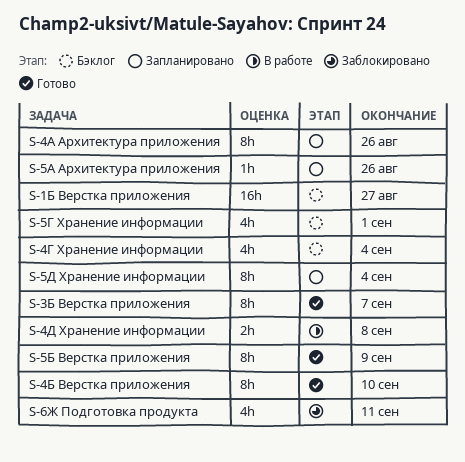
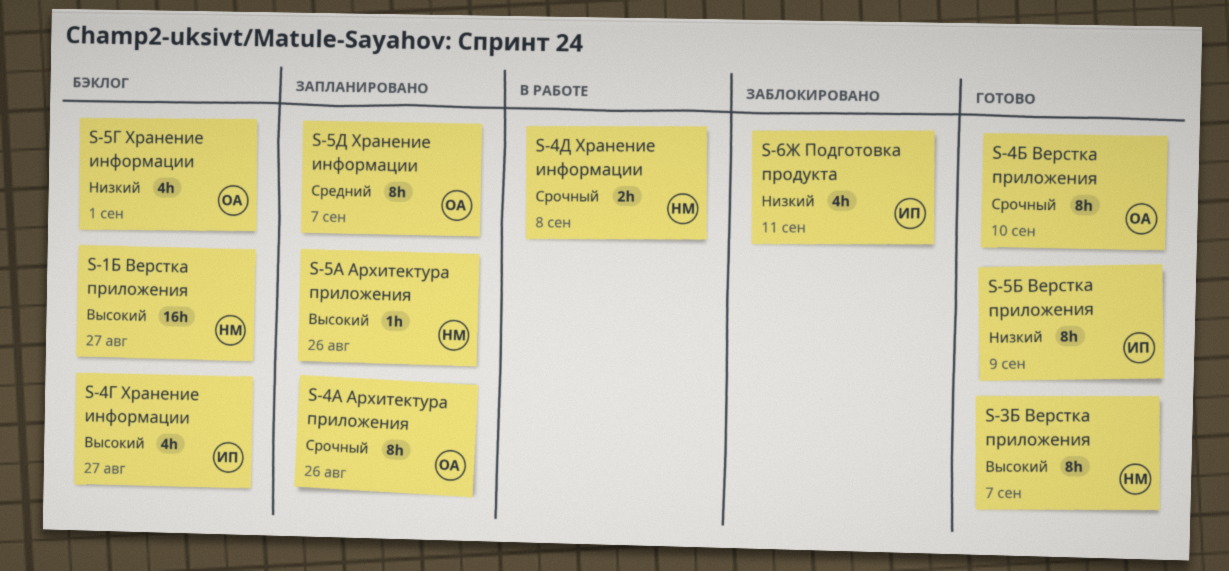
S-4Г Хранение информации, due: Sep 4 -> Aug 27
S-5Д Хранение информации, due: Sep 4 -> Sep 7

